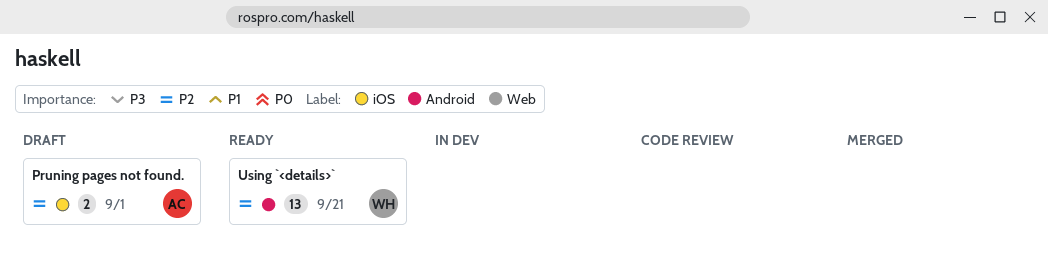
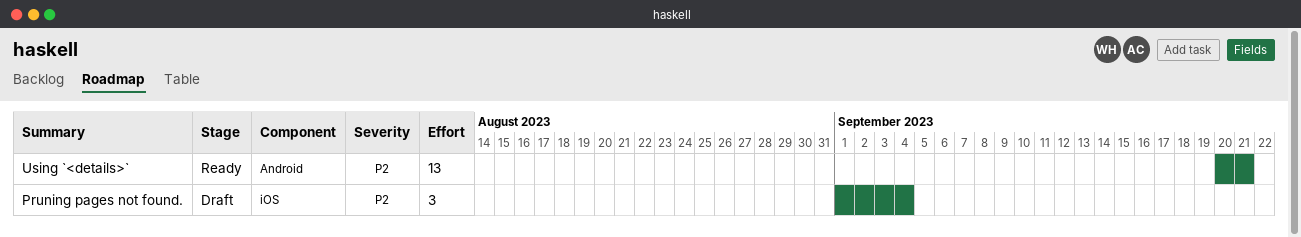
Pruning pages not found., estimate: 2 -> 3
Pruning pages not found., due: Sep 1 -> Sep 4

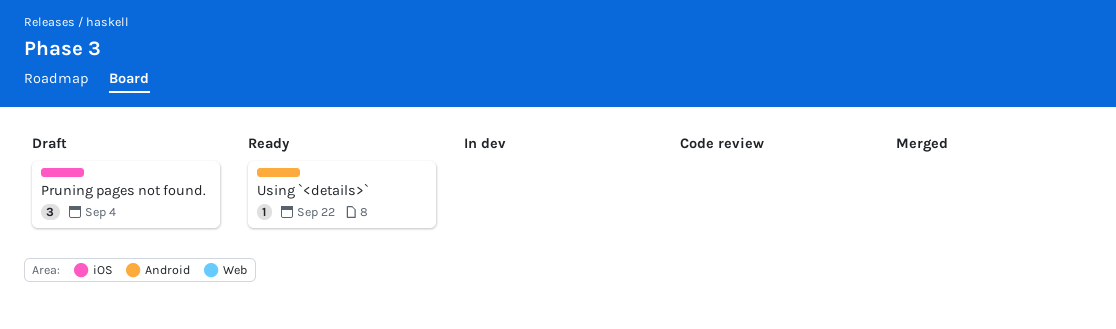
Using `<details>`, estimate: 13 -> 1
Using `<details>`, due: Sep 21 -> Sep 22

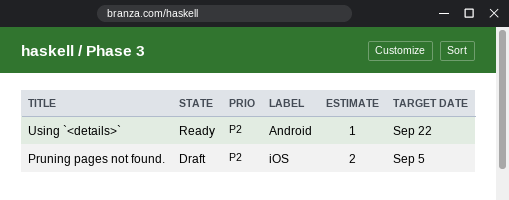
Pruning pages not found., estimate: 3 -> 2
Pruning pages not found., due: Sep 4 -> Sep 5

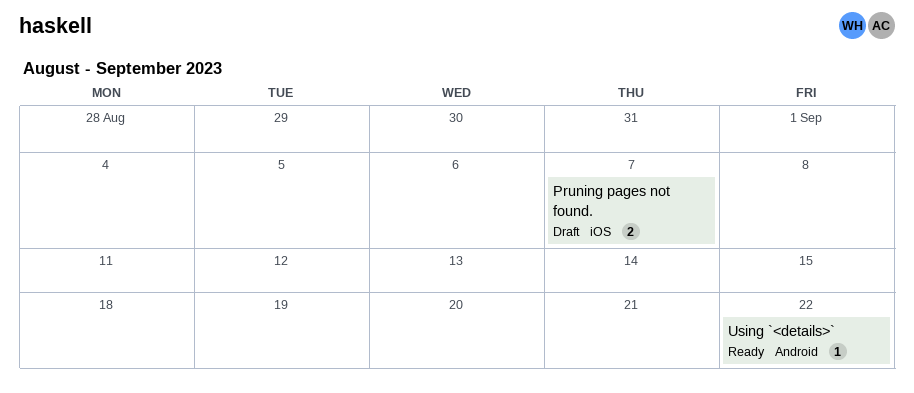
Pruning pages not found., due: Sep 5 -> Sep 7

